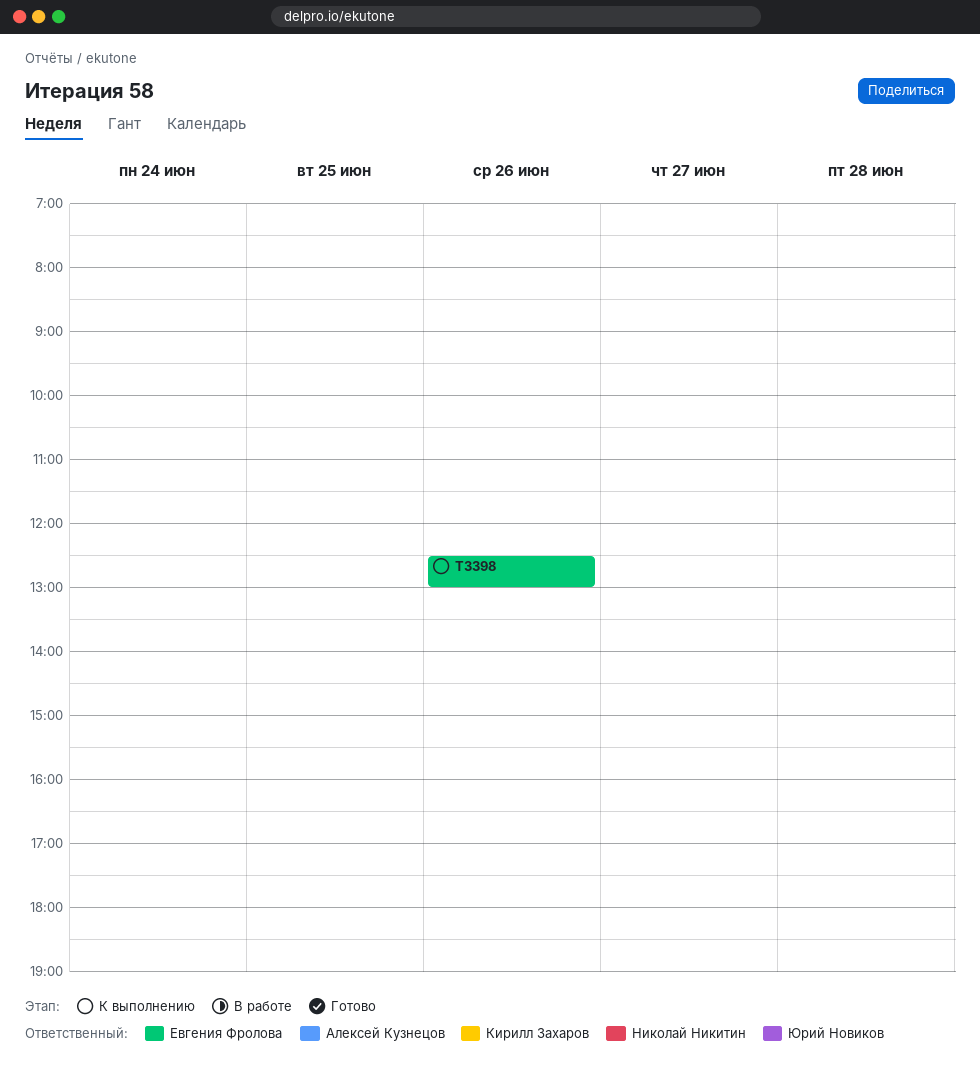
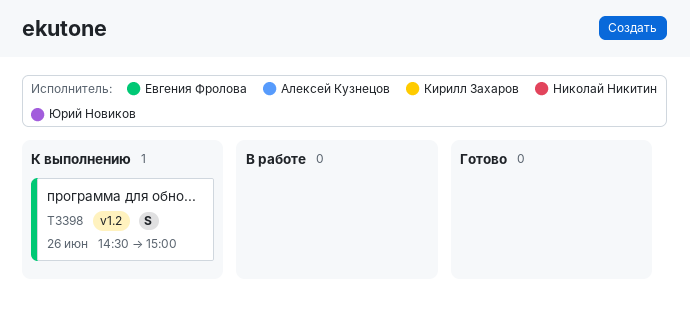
T3398, begins: 12:30 -> 14:30
T3398, ends: 13:00 -> 15:00

